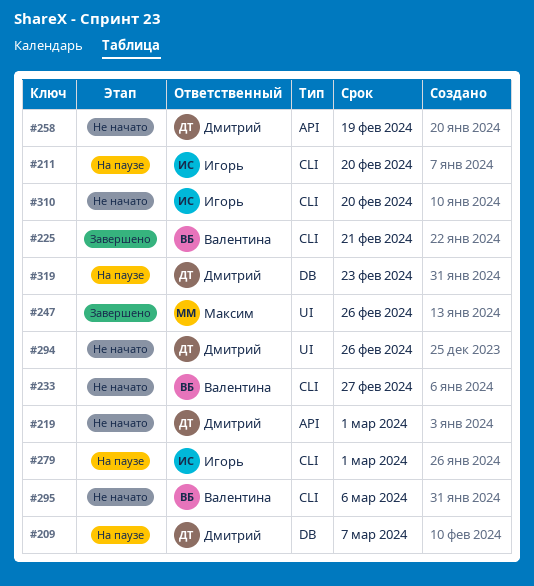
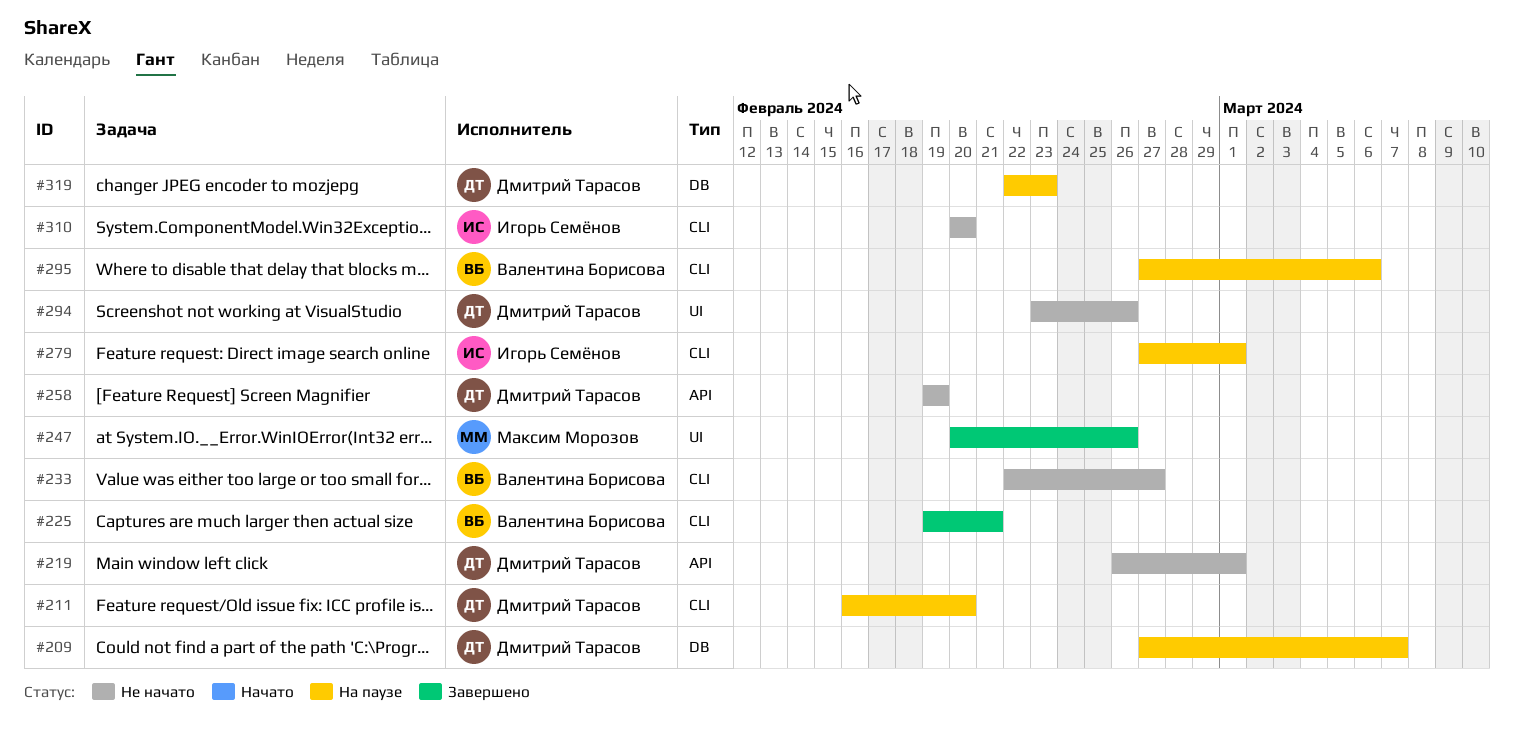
#211, owner: Игорь Семёнов -> Дмитрий Тарасов
#295, status: Не начато -> На паузе

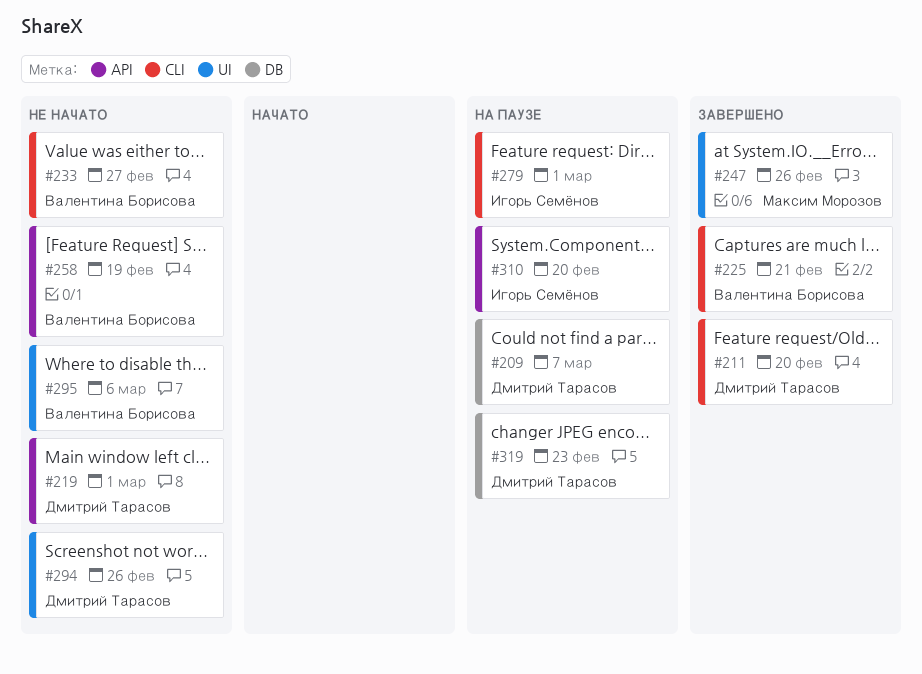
#211, status: На паузе -> Завершено
#258, owner: Дмитрий Тарасов -> Валентина Борисова
#295, status: На паузе -> Не начато
#295, label: CLI -> UI
#310, status: Не начато -> На паузе
#310, label: CLI -> API

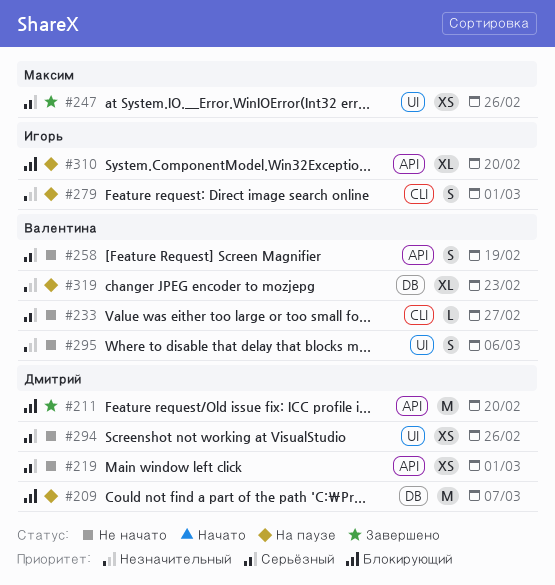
#211, label: CLI -> API
#225: present -> none
#319, owner: Дмитрий Тарасов -> Валентина Борисова

